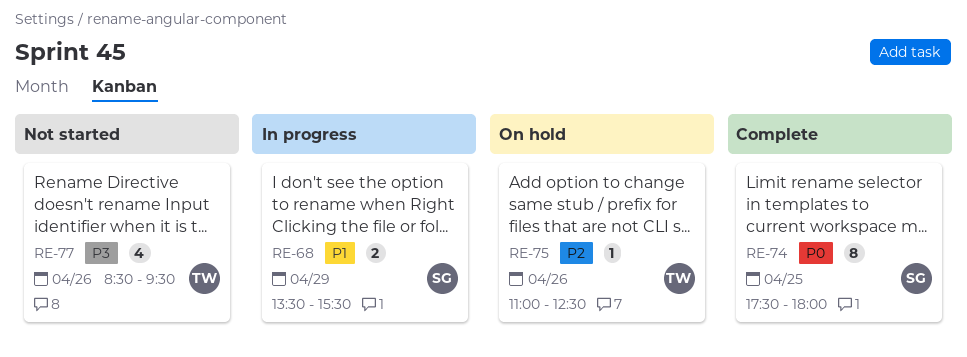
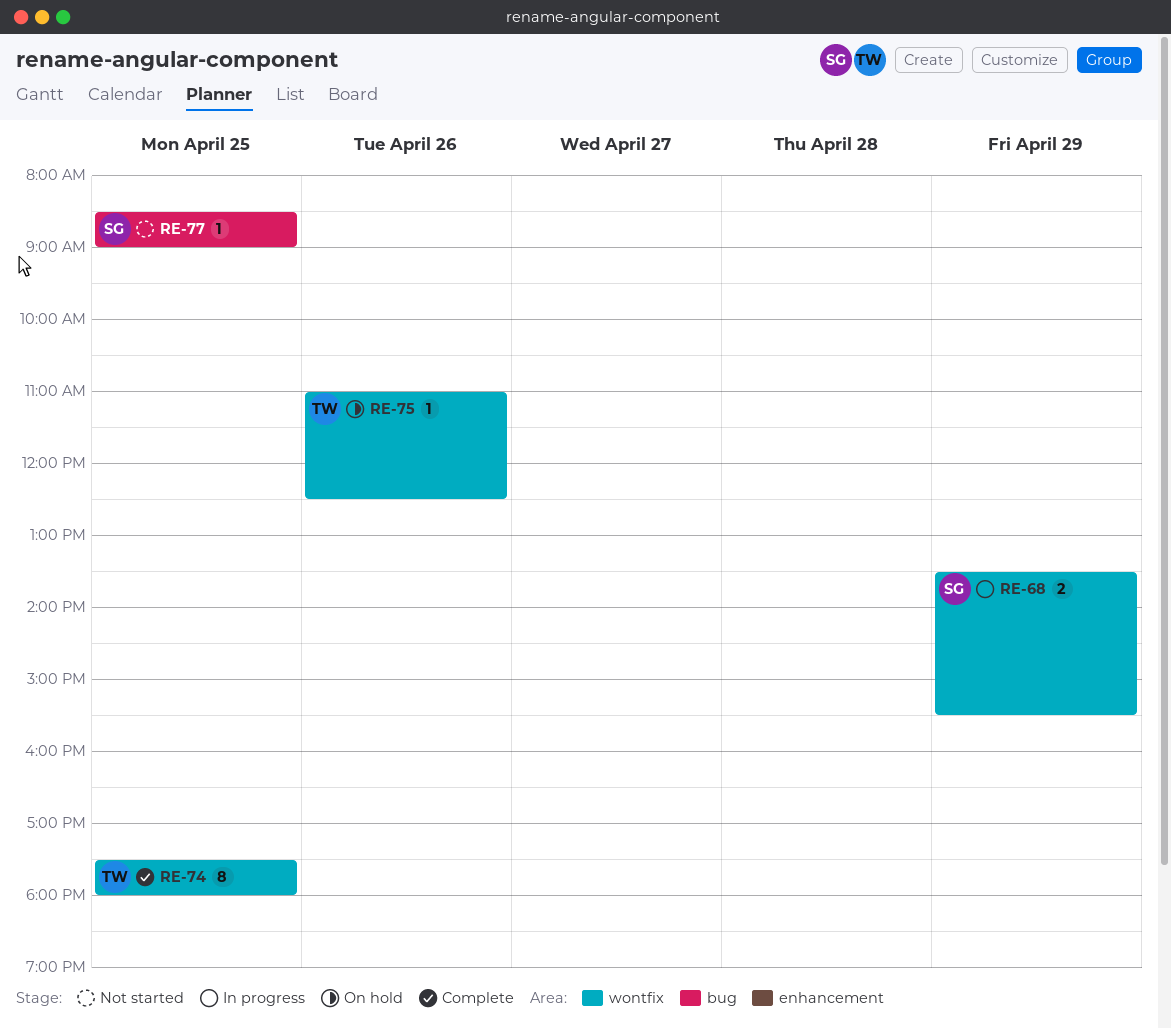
RE-74, owner: SG -> TW
RE-77, owner: TW -> SG
RE-77, estimate: 4 -> 1
RE-77, day: Apr 26 -> Apr 25
RE-77, ends: 09:30 -> 09:00

